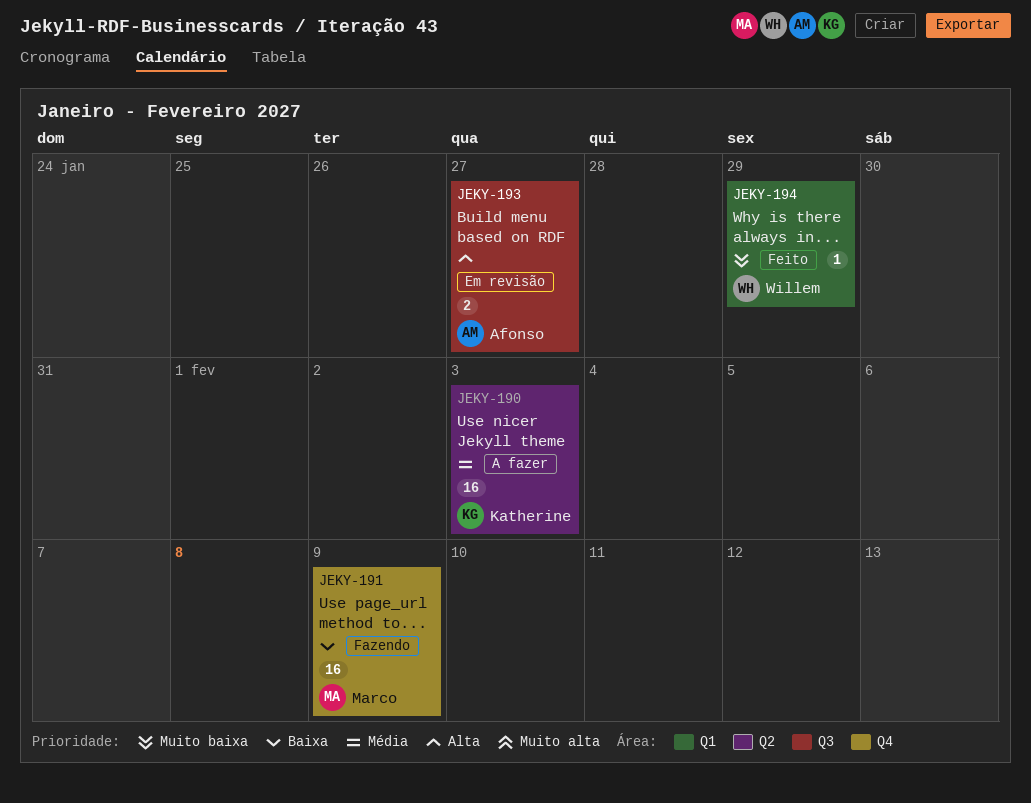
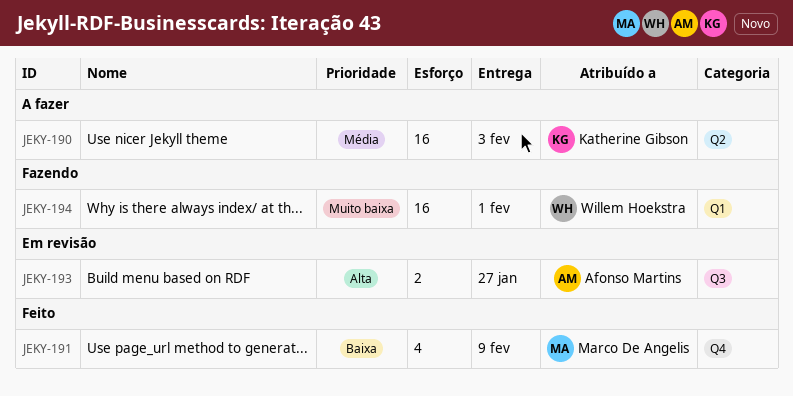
JEKY-191, status: Fazendo -> Feito
JEKY-191, estimate: 16 -> 4
JEKY-194, status: Feito -> Fazendo
JEKY-194, estimate: 1 -> 16
JEKY-194, due: Jan 29 -> Feb 1

